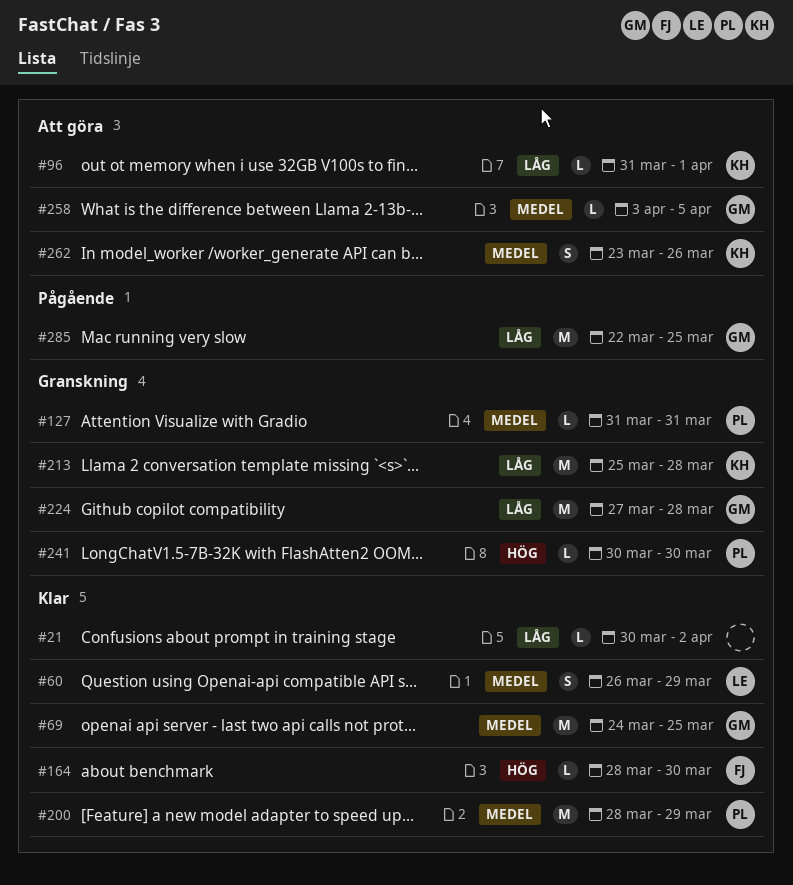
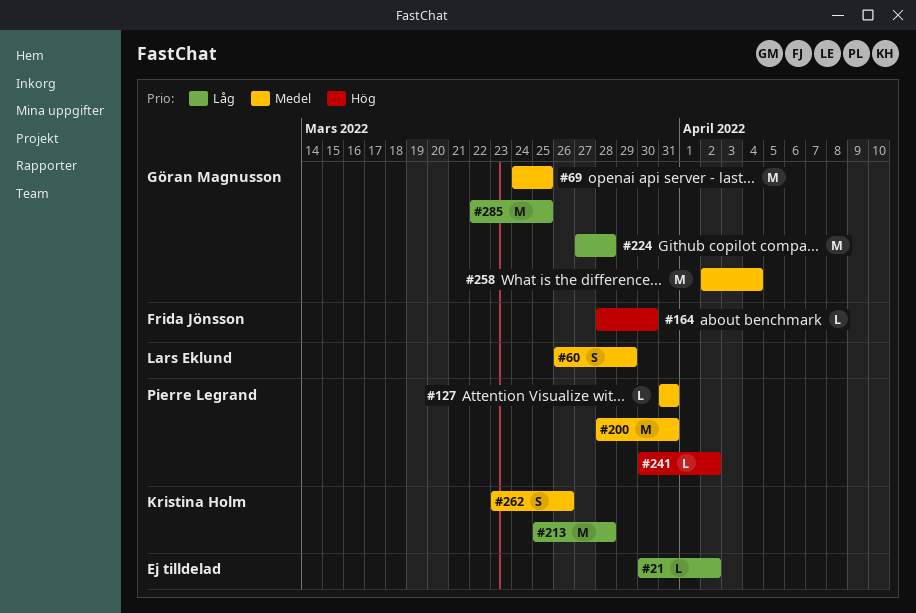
#96: present -> none
#200, due: Mar 29 -> Mar 31
#241, due: Mar 30 -> Apr 2
#258, estimate: L -> M
#258, start: Apr 3 -> Apr 2
#258, due: Apr 5 -> Apr 4

